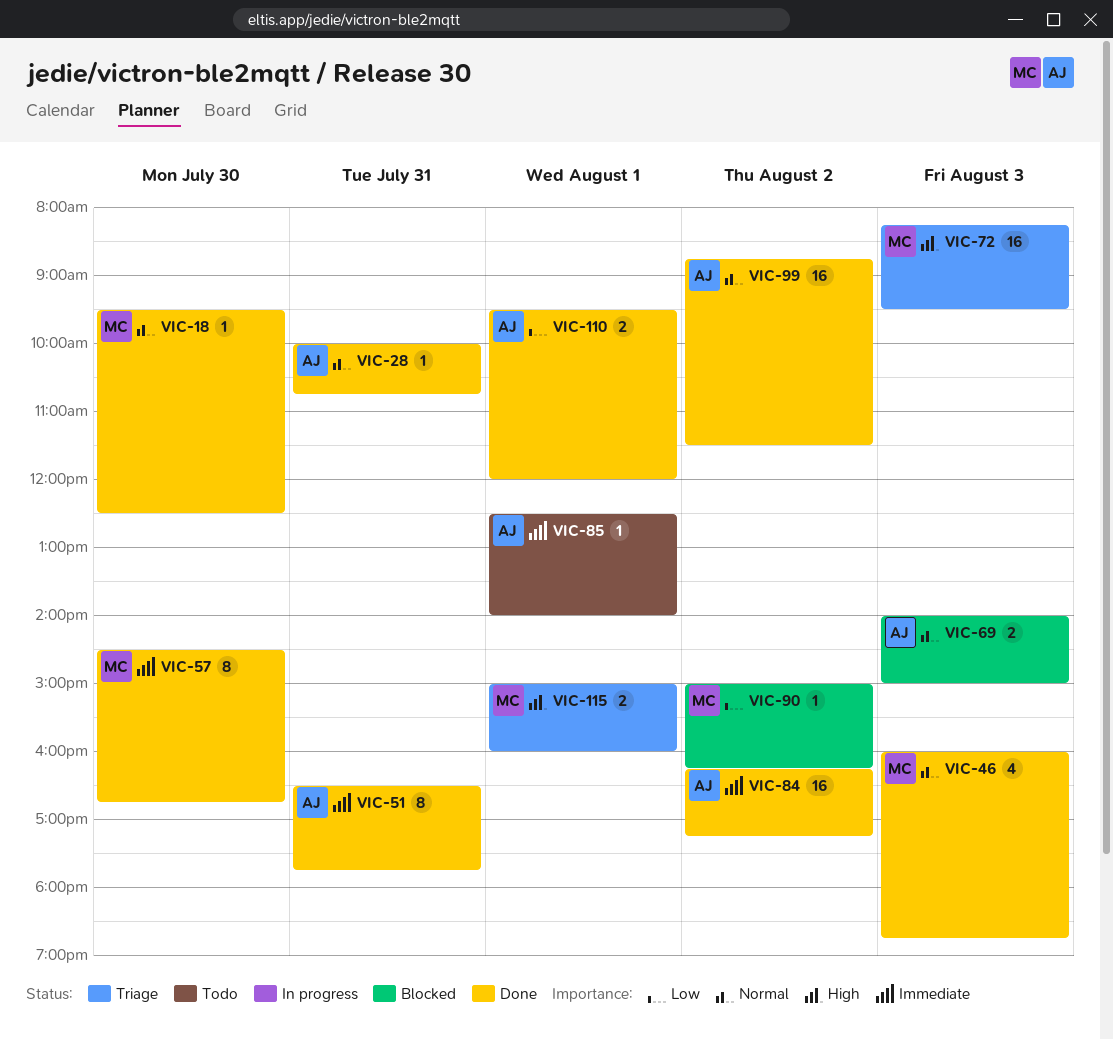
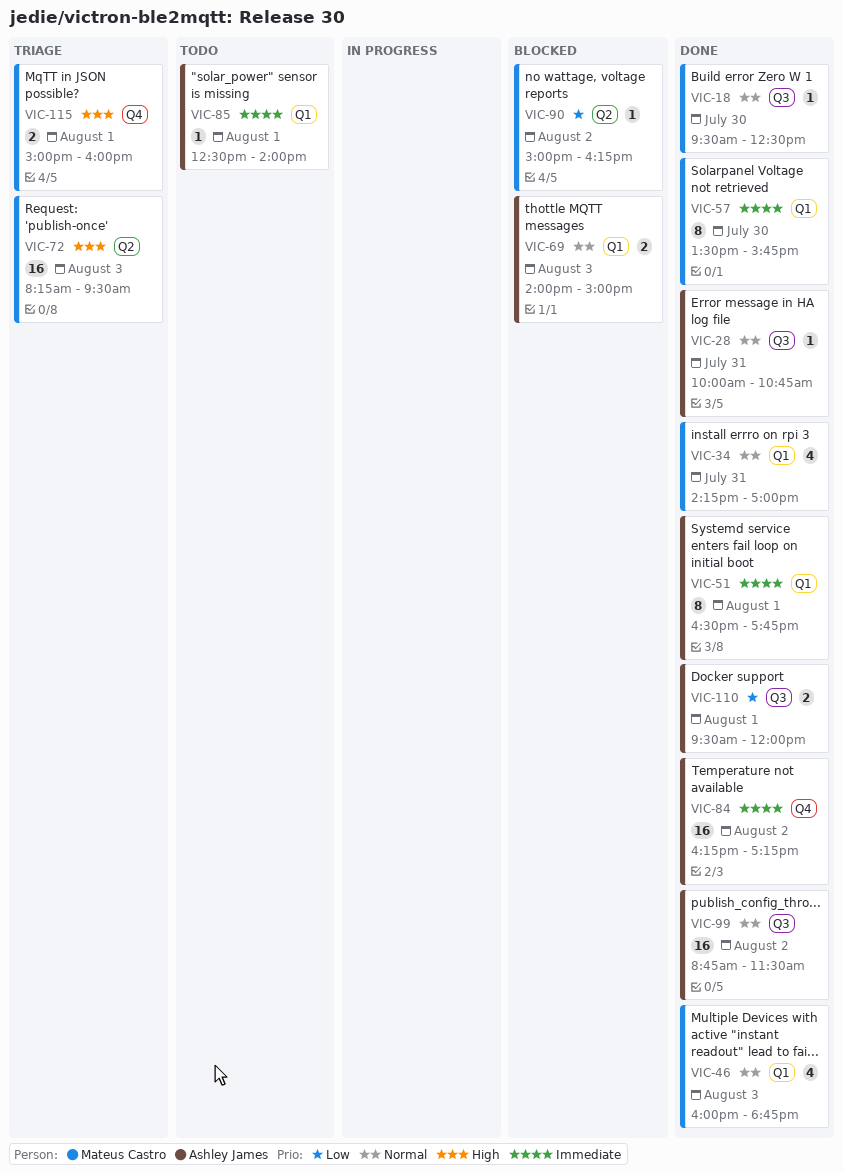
VIC-34: none -> present
VIC-51, day: Jul 31 -> Aug 1
VIC-57, begins: 14:30 -> 13:30
VIC-57, ends: 16:45 -> 15:45

